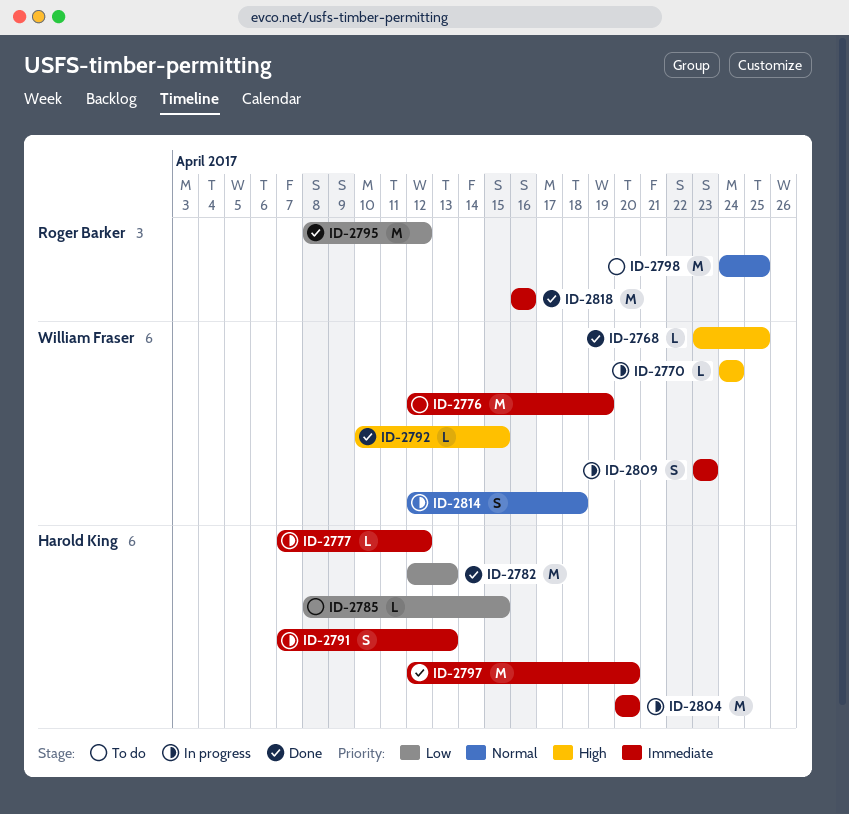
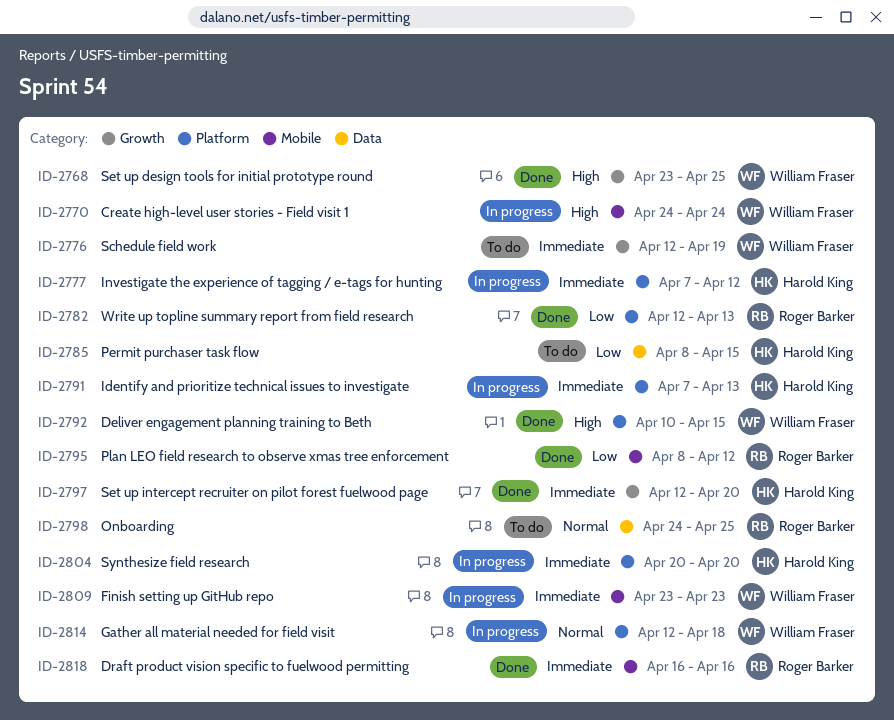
ID-2782, owner: Harold King -> Roger Barker

